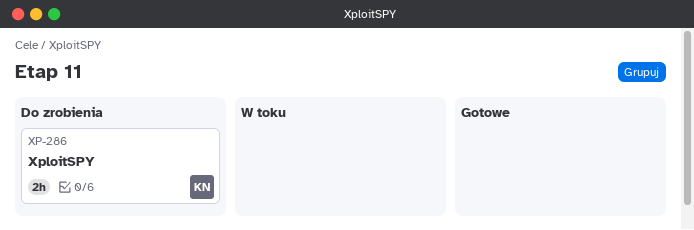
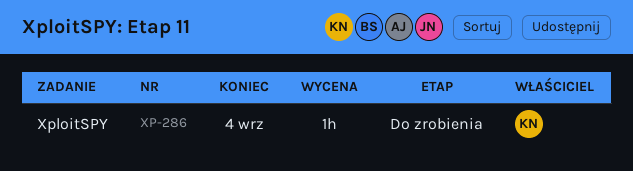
XP-286, estimate: 2h -> 1h

